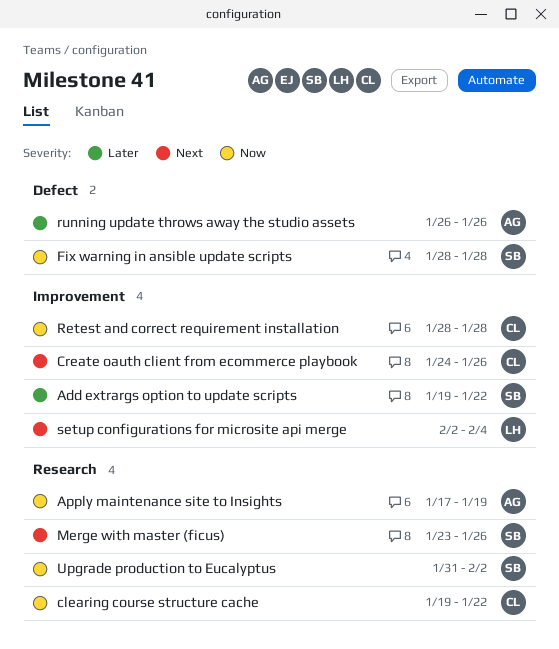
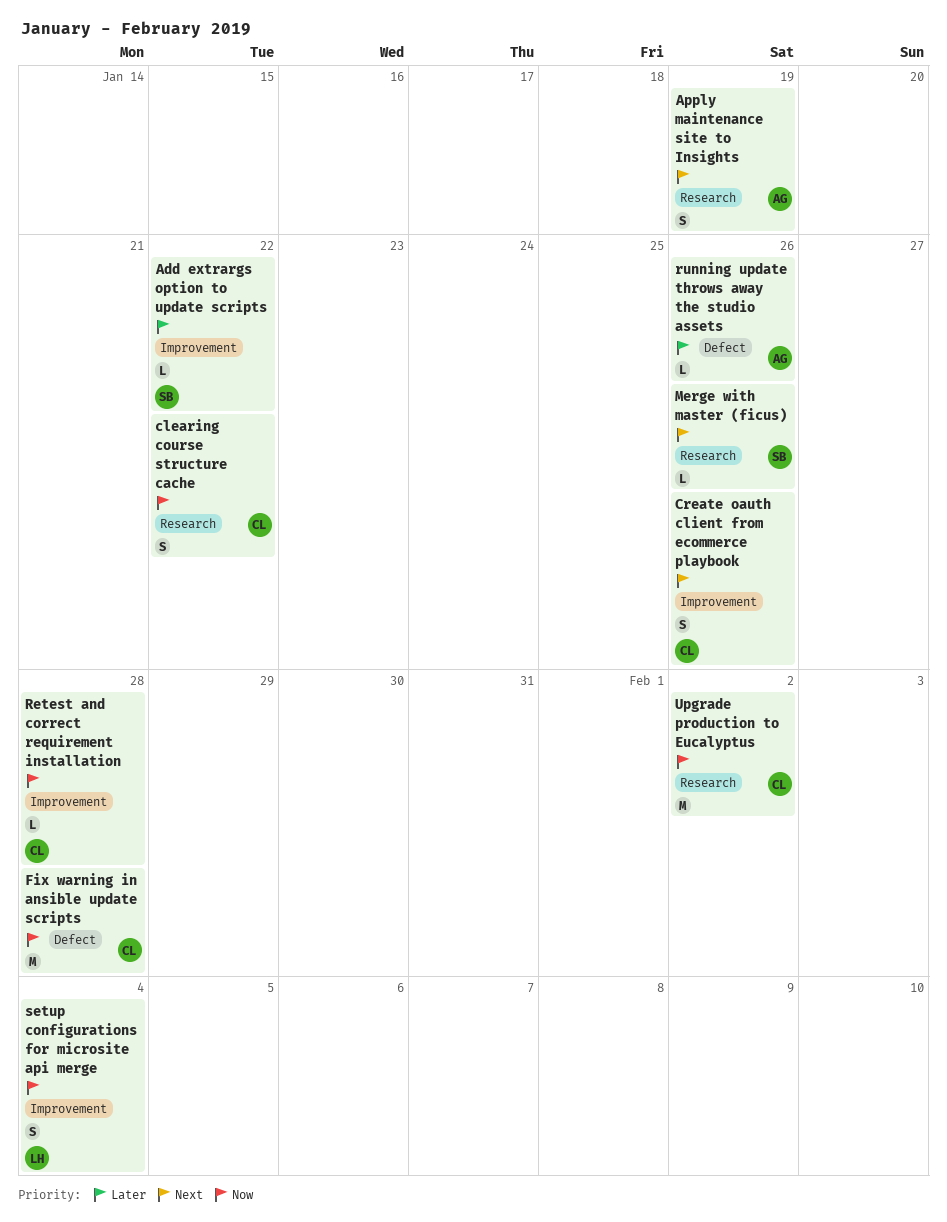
Apply maintenance site to Insights, priority: Now -> Next
Fix warning in ansible update scripts, owner: SB -> CL
setup configurations for microsite api merge, priority: Next -> Now
Upgrade production to Eucalyptus, owner: SB -> CL

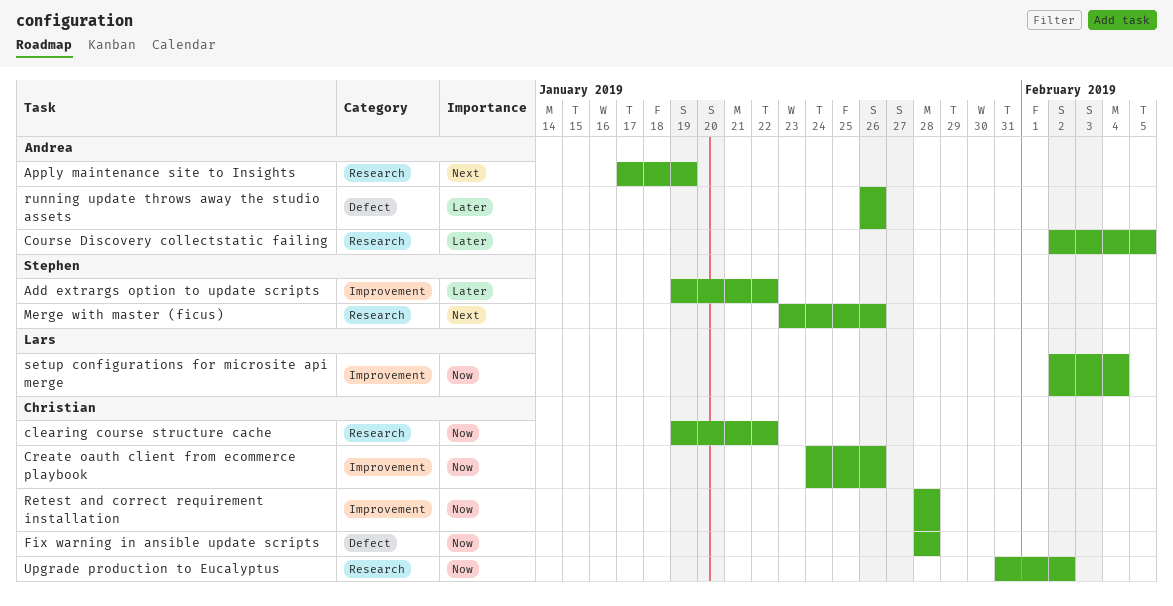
Course Discovery collectstatic failing: none -> present
Create oauth client from ecommerce playbook, priority: Next -> Now

